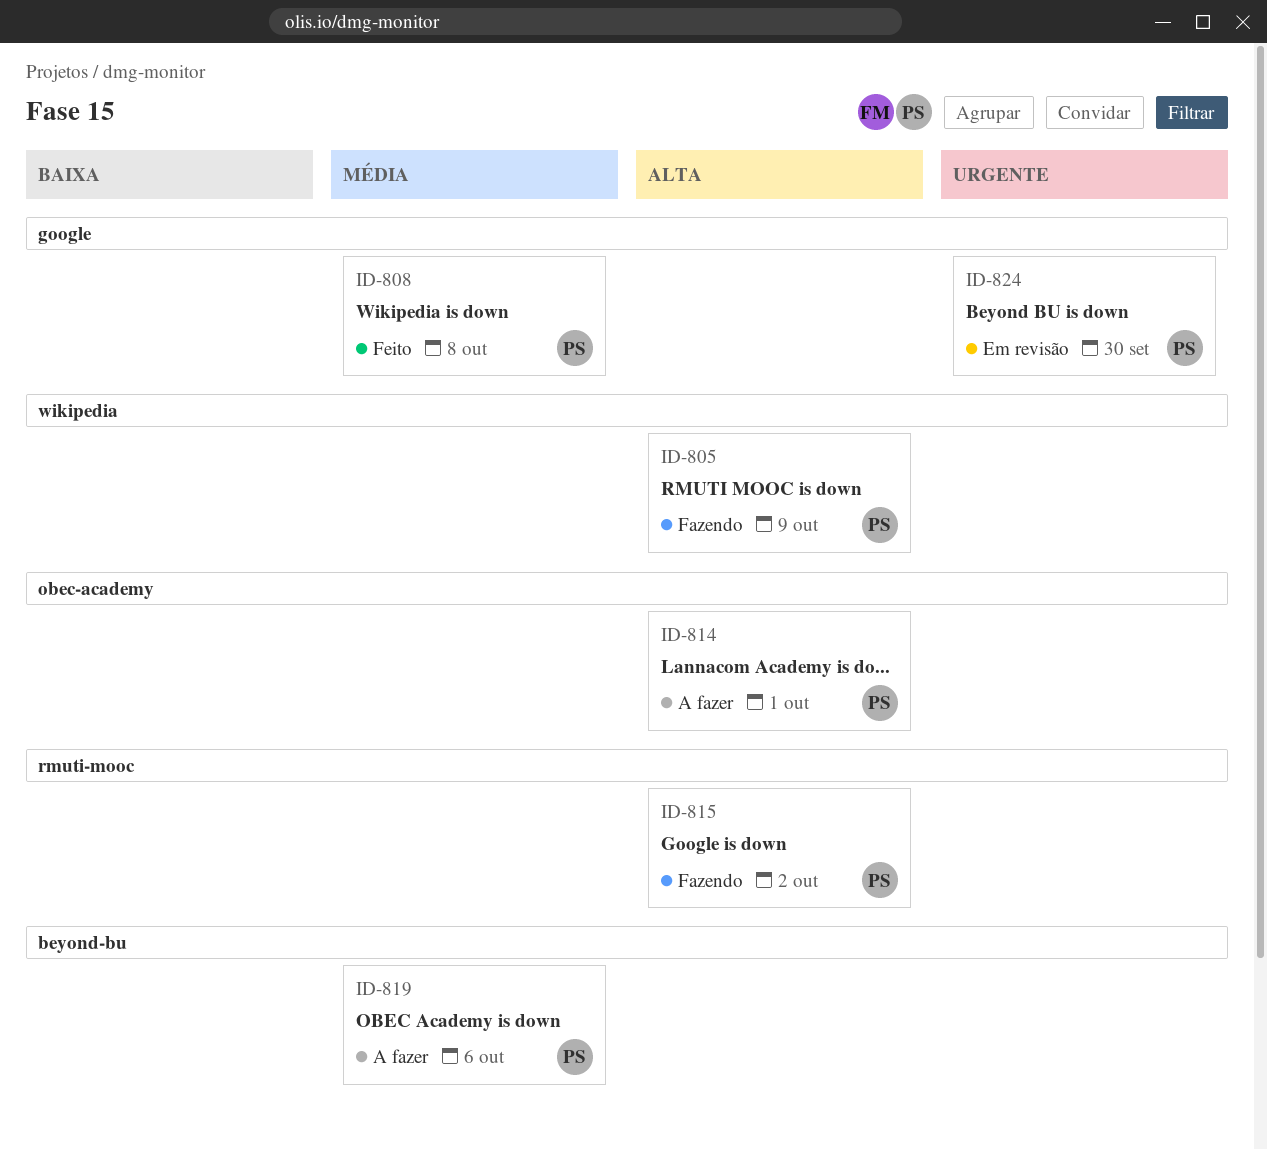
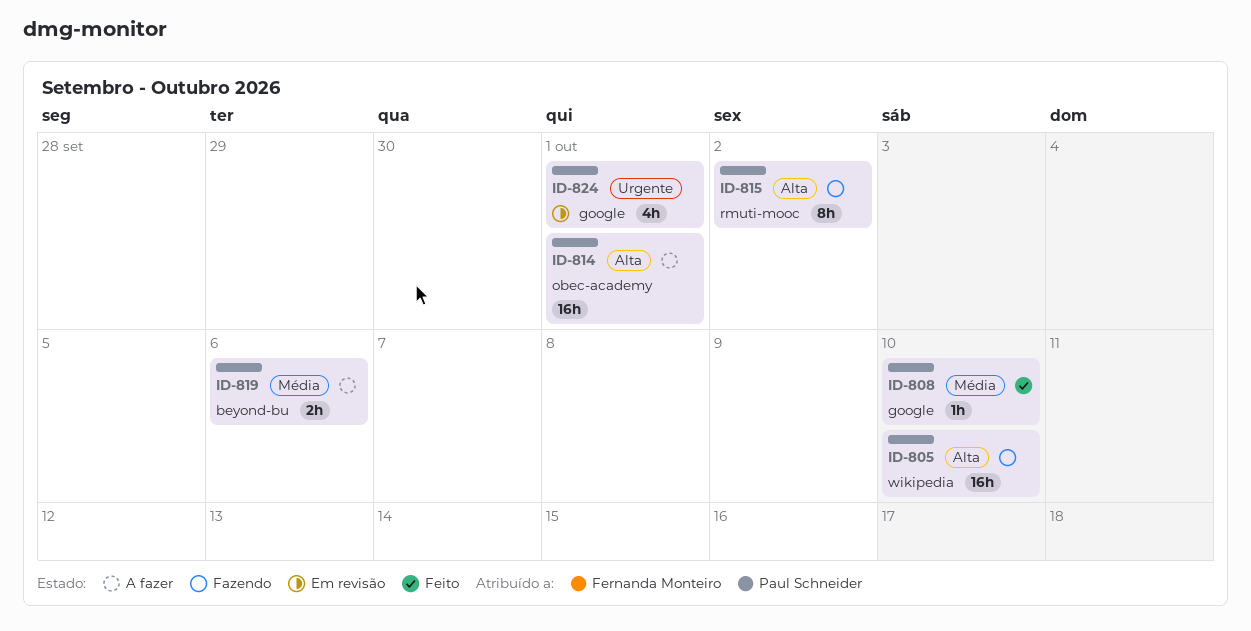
ID-805, due: Oct 9 -> Oct 10
ID-808, due: Oct 8 -> Oct 10
ID-824, due: Sep 30 -> Oct 1

